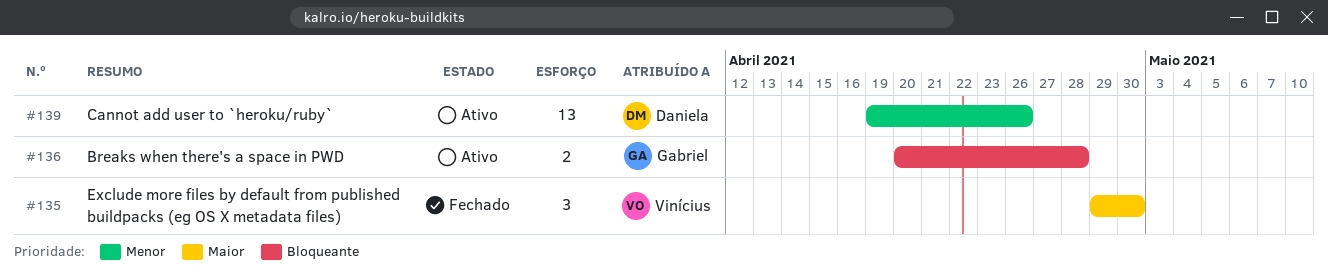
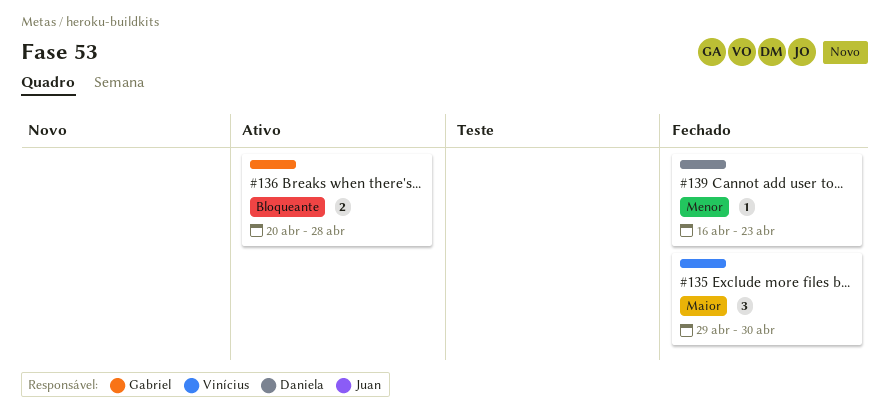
#139, status: Ativo -> Fechado
#139, estimate: 13 -> 1
#139, start: Apr 19 -> Apr 16
#139, due: Apr 26 -> Apr 23

